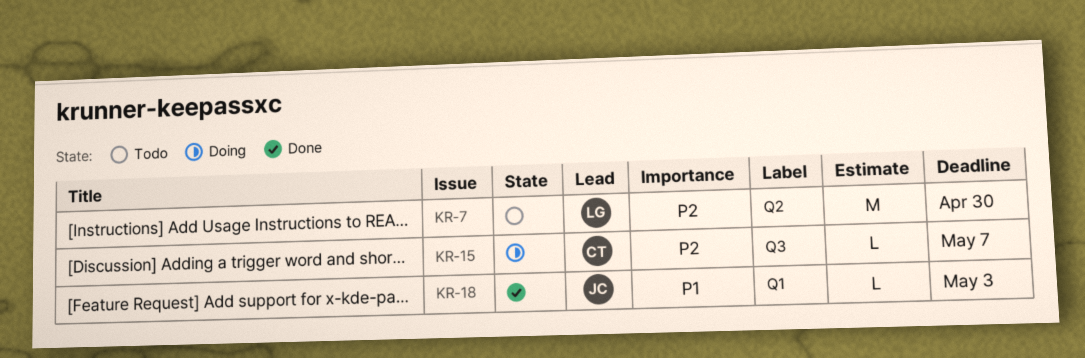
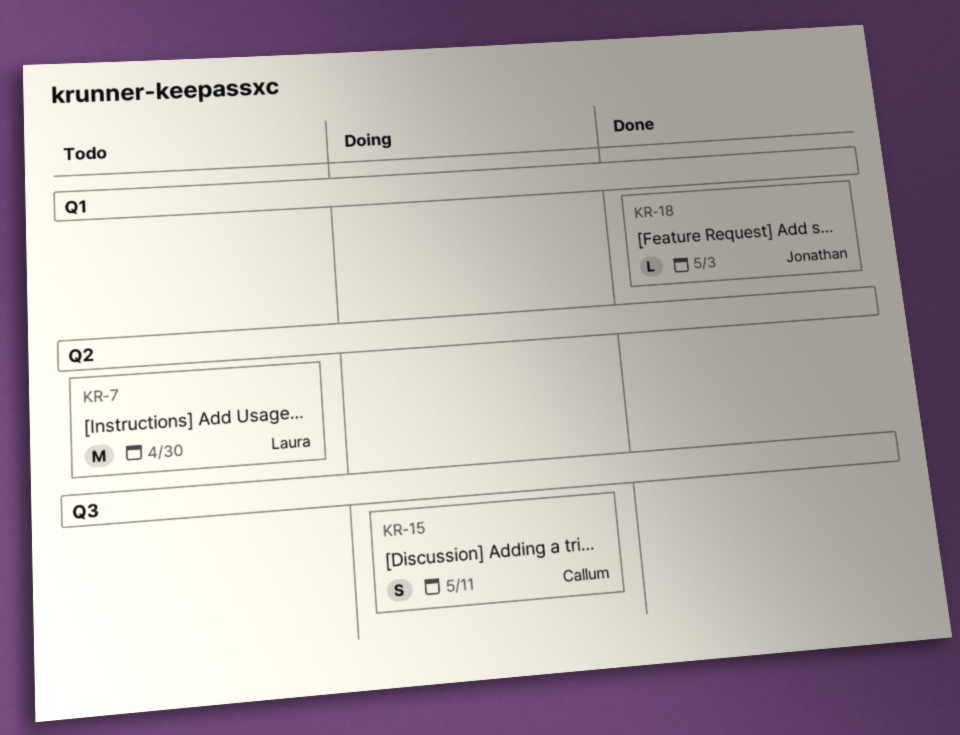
KR-15, estimate: L -> S
KR-15, due: May 7 -> May 11

